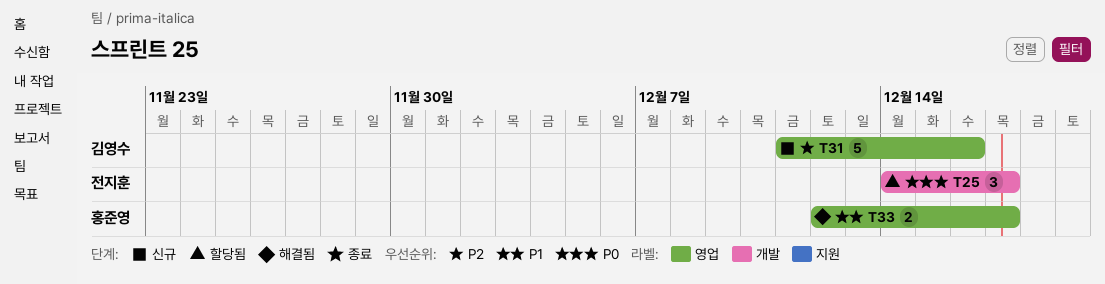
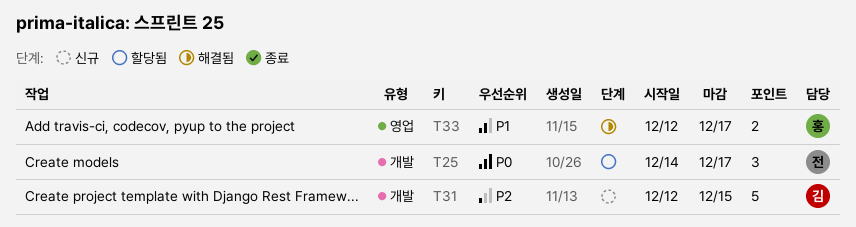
T31, label: 영업 -> 개발
T31, start: Dec 11 -> Dec 12
T31, due: Dec 16 -> Dec 15

